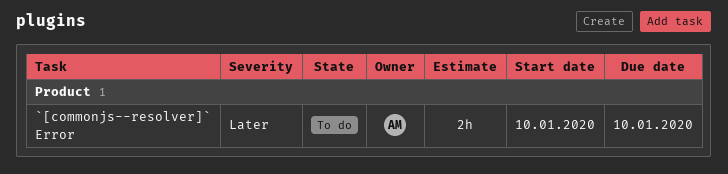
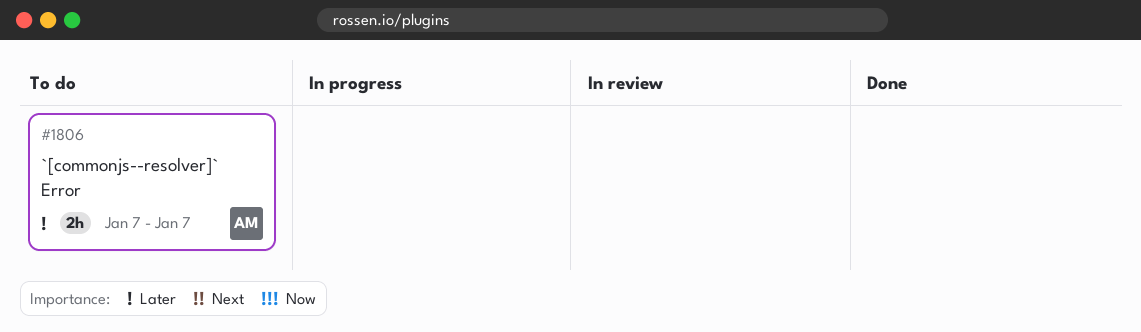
`[commonjs--resolver]` Error, start: Jan 10 -> Jan 7
`[commonjs--resolver]` Error, due: Jan 10 -> Jan 7

